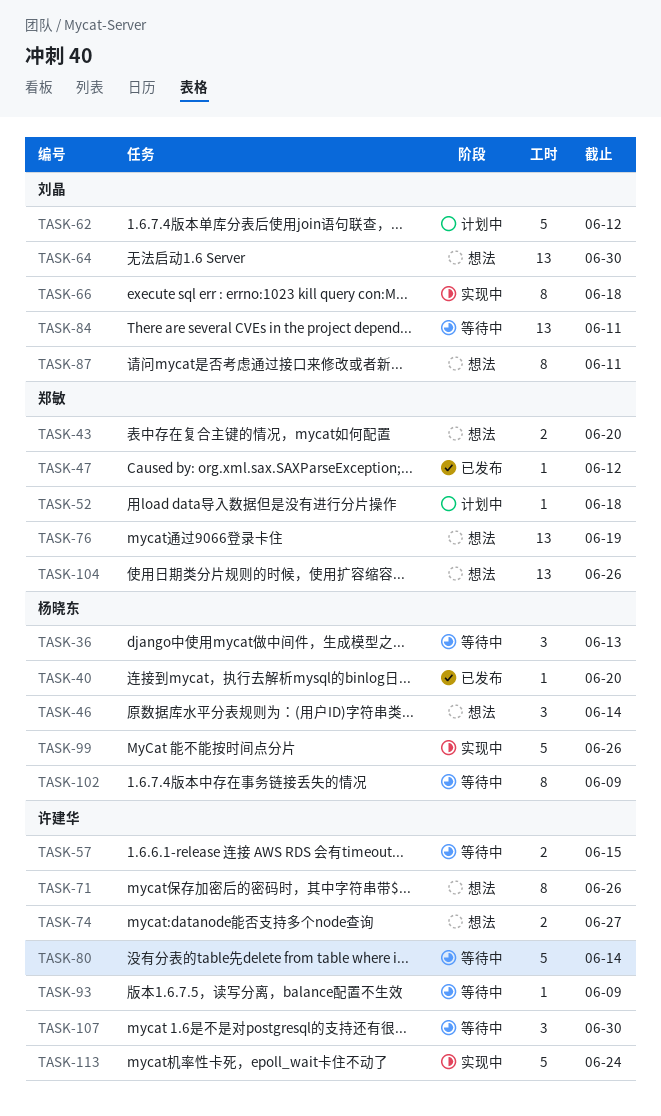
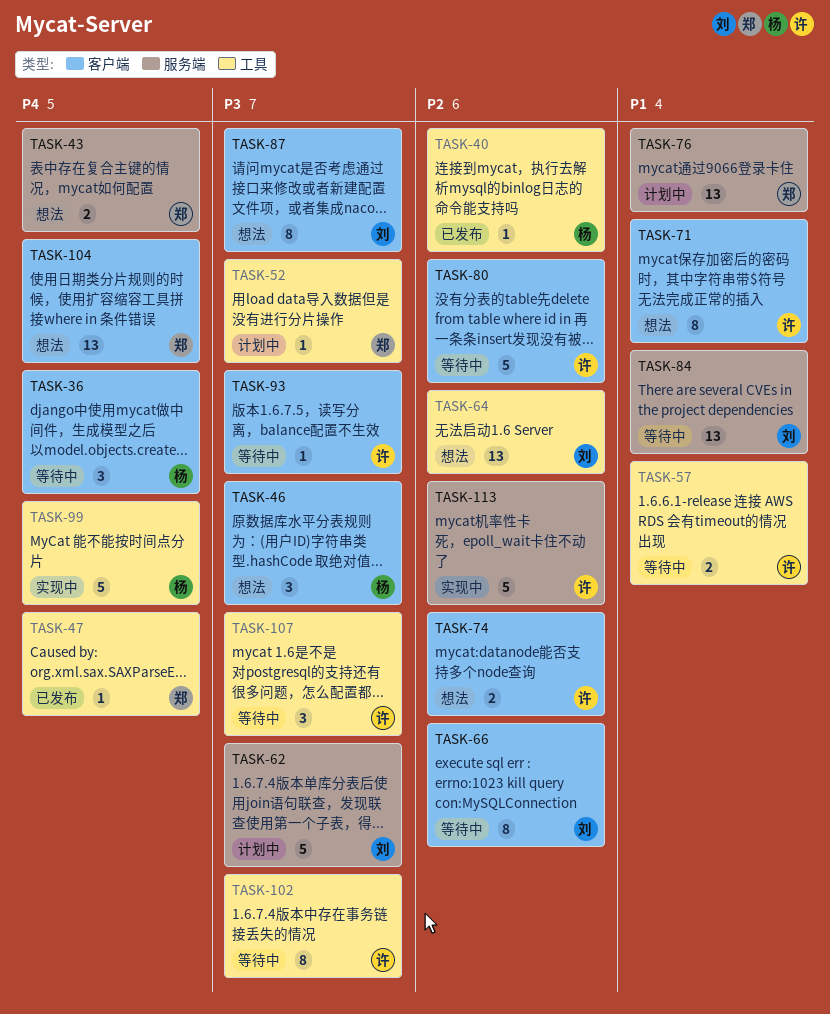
TASK-66, status: 实现中 -> 等待中
TASK-76, status: 想法 -> 计划中
TASK-102, owner: 杨晓东 -> 许建华

